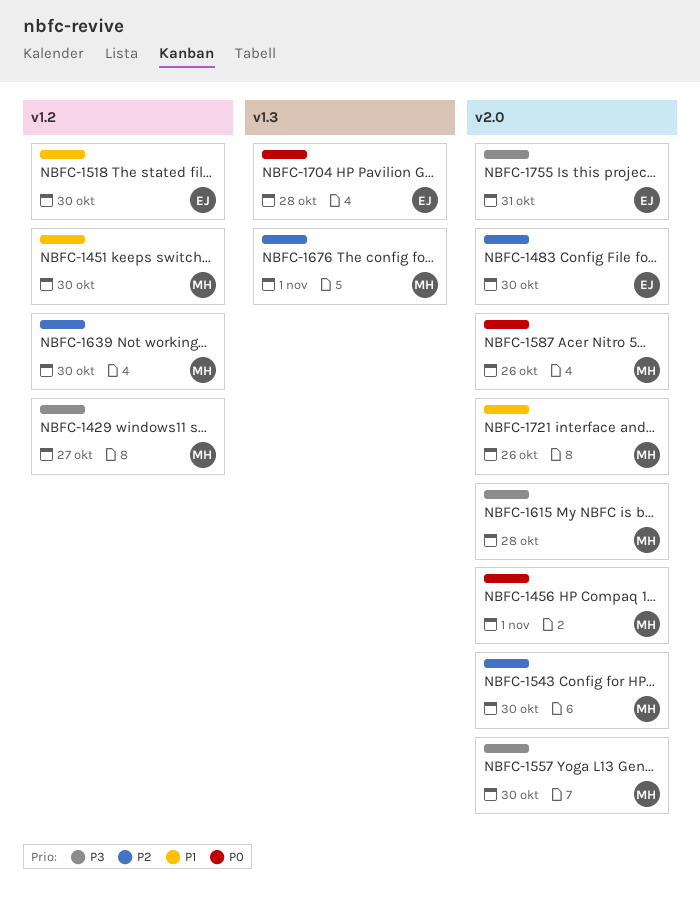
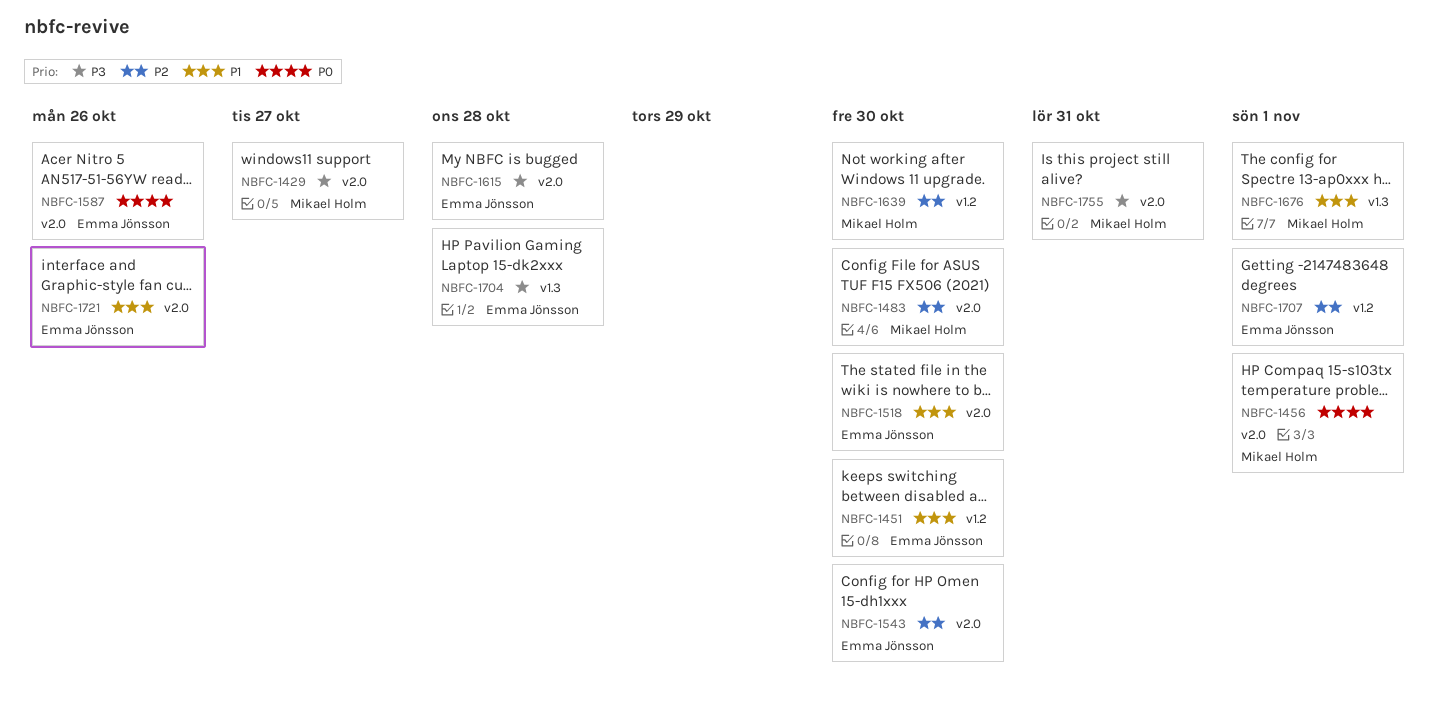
NBFC-1429, label: v1.2 -> v2.0
NBFC-1451, owner: Mikael Holm -> Emma Jönsson
NBFC-1483, owner: Emma Jönsson -> Mikael Holm
NBFC-1518, label: v1.2 -> v2.0
NBFC-1543, owner: Mikael Holm -> Emma Jönsson
NBFC-1557: present -> none
NBFC-1587, owner: Mikael Holm -> Emma Jönsson
NBFC-1615, owner: Mikael Holm -> Emma Jönsson
NBFC-1676, priority: P2 -> P1
NBFC-1704, priority: P0 -> P3
NBFC-1707: none -> present
NBFC-1721, owner: Mikael Holm -> Emma Jönsson
NBFC-1755, owner: Emma Jönsson -> Mikael Holm

